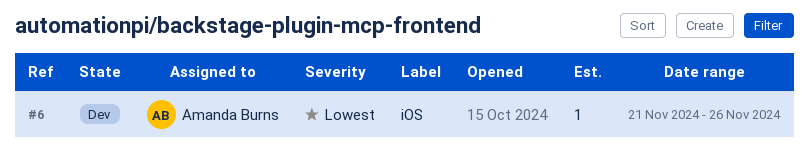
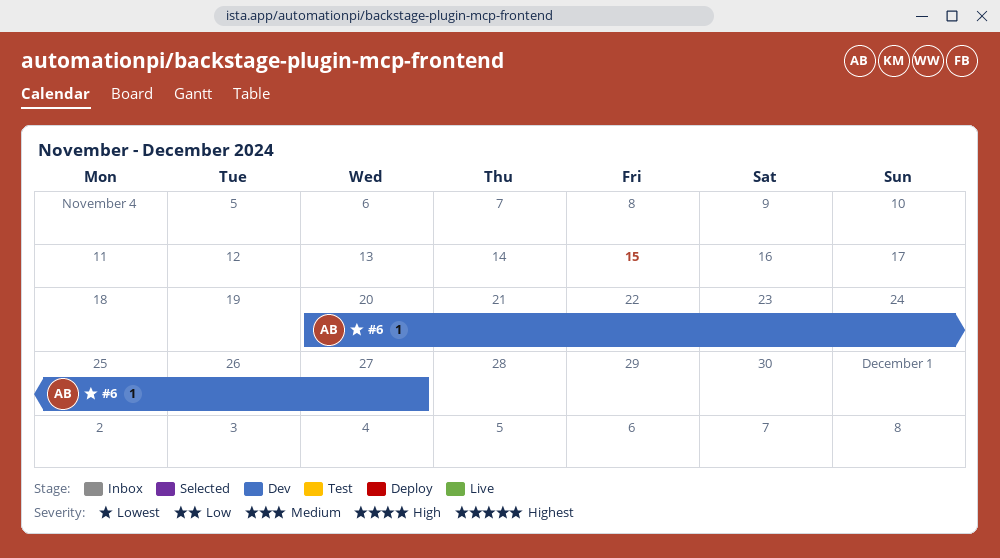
#6, start: Nov 21 -> Nov 20
#6, due: Nov 26 -> Nov 27

